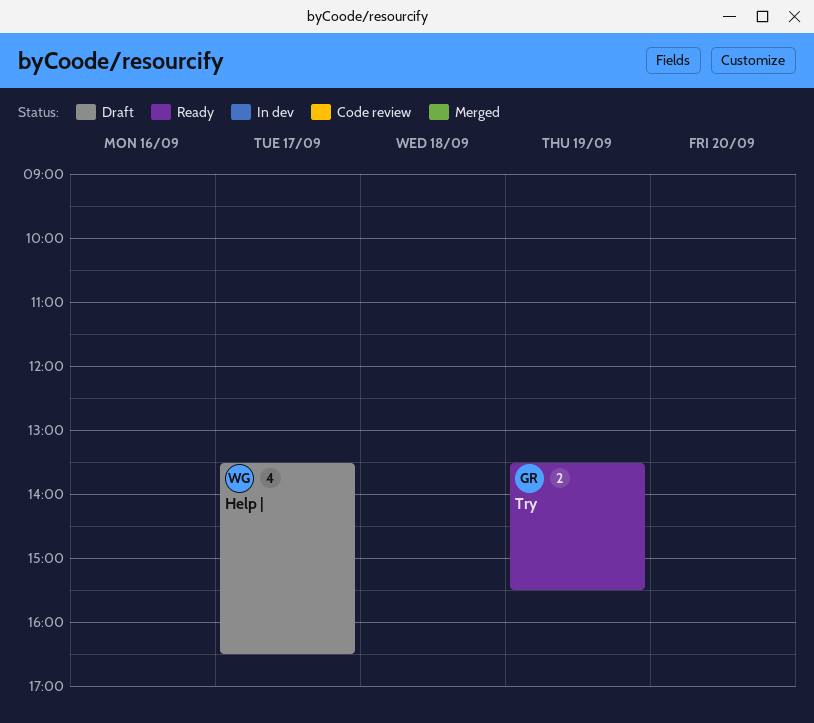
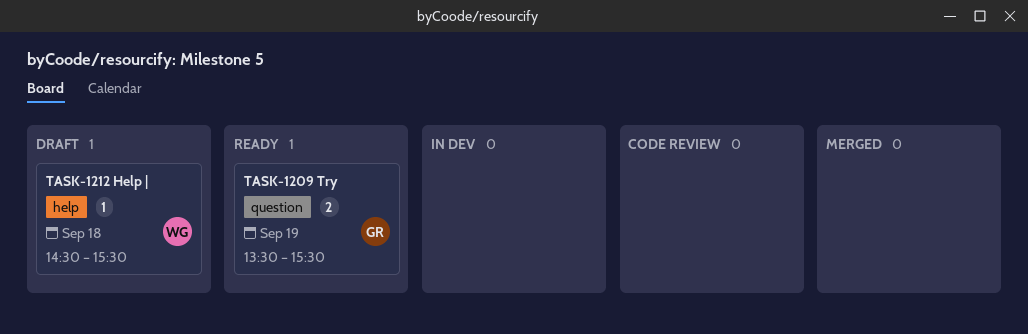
Help |, estimate: 4 -> 1
Help |, day: Sep 17 -> Sep 18
Help |, begins: 13:30 -> 14:30
Help |, ends: 16:30 -> 15:30

